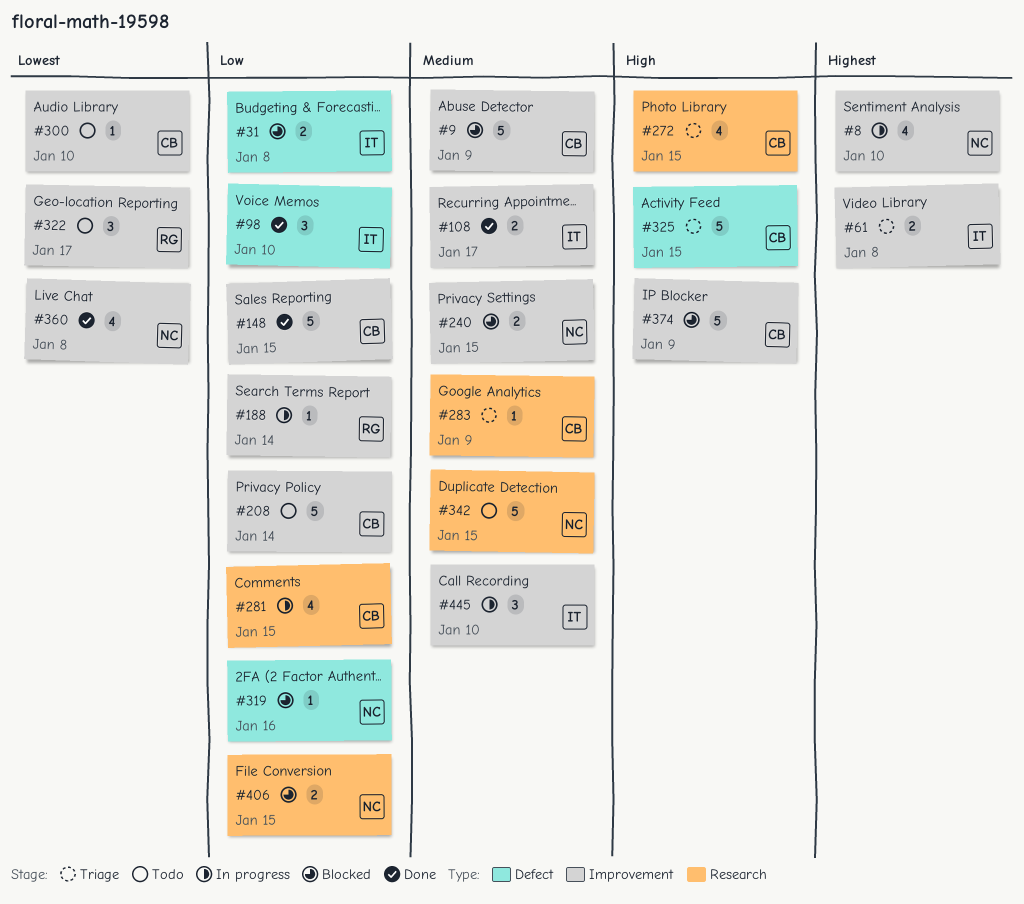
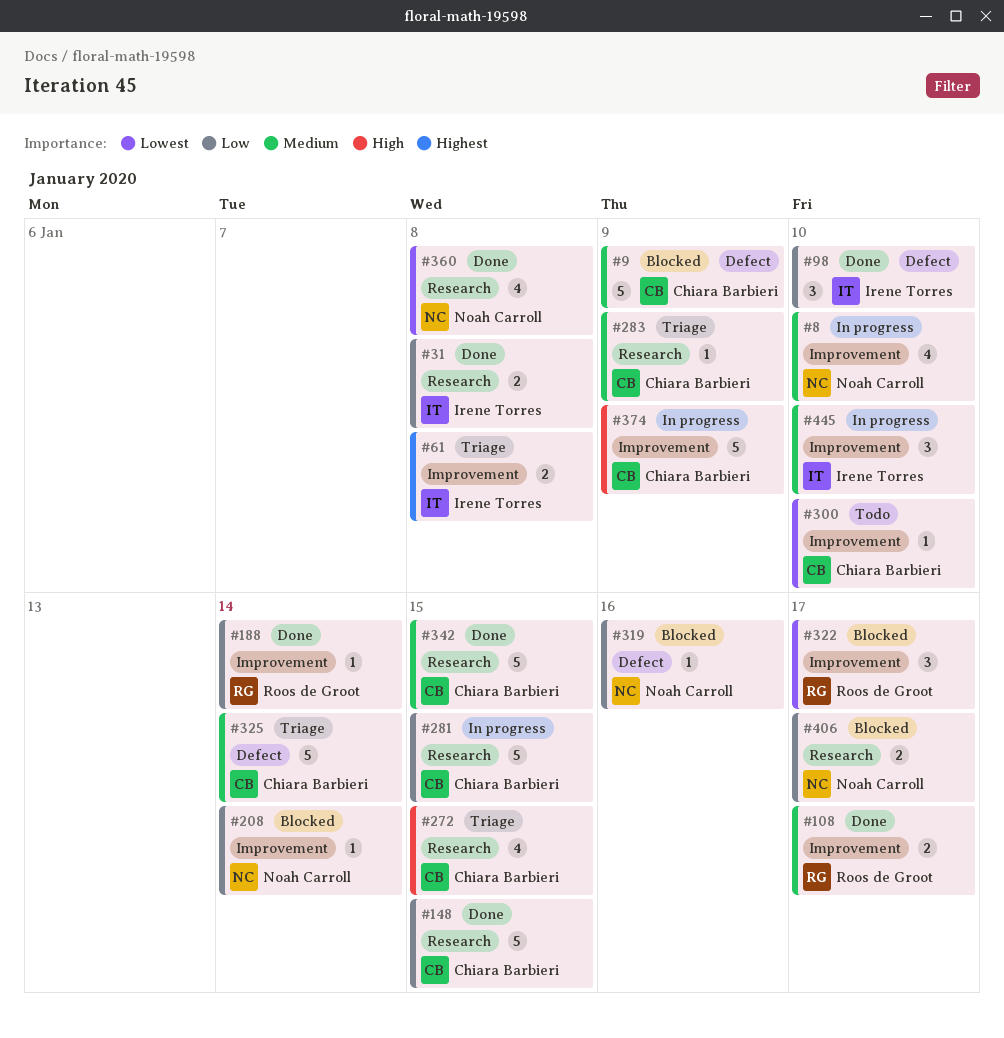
#8, priority: Highest -> Medium
#9, label: Improvement -> Defect
#31, status: Blocked -> Done
#31, label: Defect -> Research
#108, owner: Irene Torres -> Roos de Groot
#148, label: Improvement -> Research
#188, status: In progress -> Done
#208, status: Todo -> Blocked
#208, owner: Chiara Barbieri -> Noah Carroll
#208, estimate: 5 -> 1
#240: present -> none
#281, estimate: 4 -> 5
#322, status: Todo -> Blocked
#325, priority: High -> Medium
#325, due: Jan 15 -> Jan 14
#342, status: Todo -> Done
#342, owner: Noah Carroll -> Chiara Barbieri
#360, label: Improvement -> Research
#374, status: Blocked -> In progress
#406, due: Jan 15 -> Jan 17

